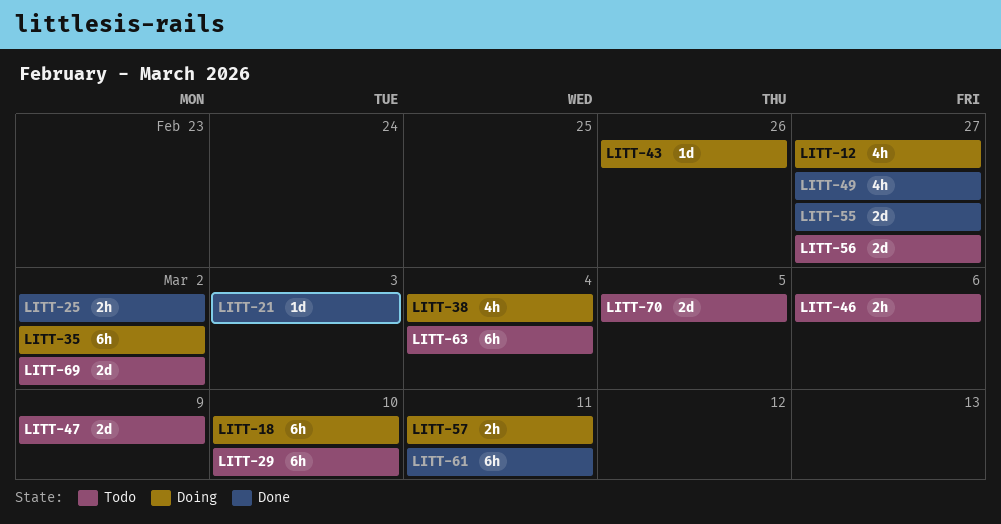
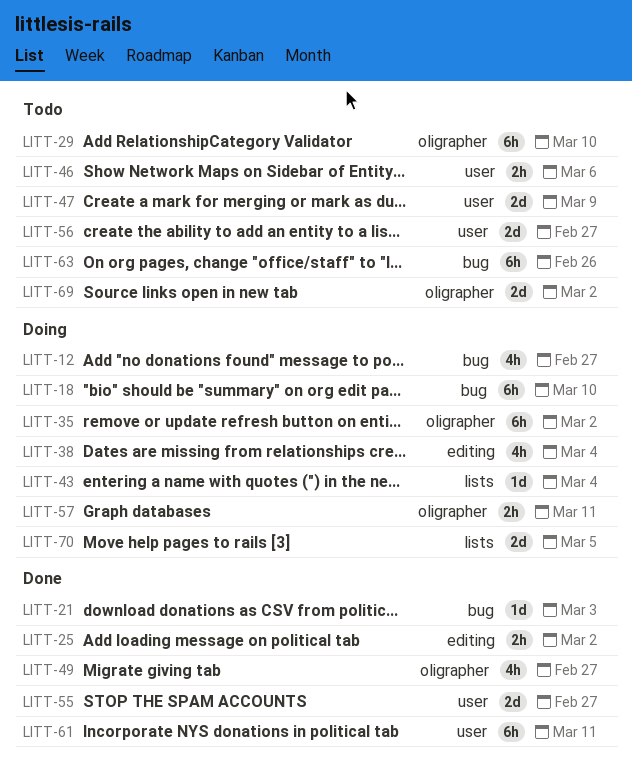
LITT-43, due: Feb 26 -> Mar 4
LITT-63, due: Mar 4 -> Feb 26
LITT-70, status: Todo -> Doing

